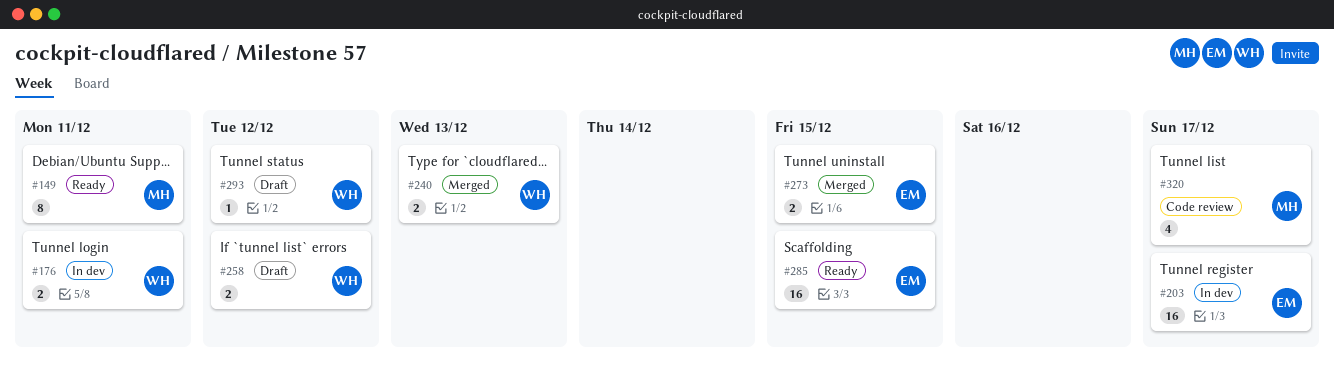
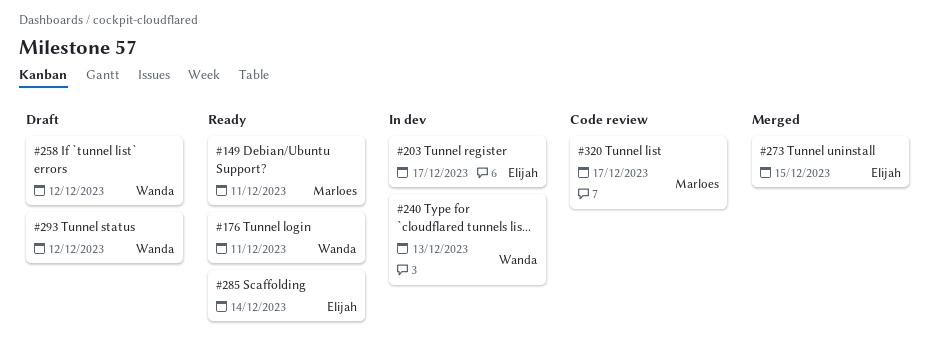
#176, status: In dev -> Ready
#240, status: Merged -> In dev
#285, due: Dec 15 -> Dec 14

